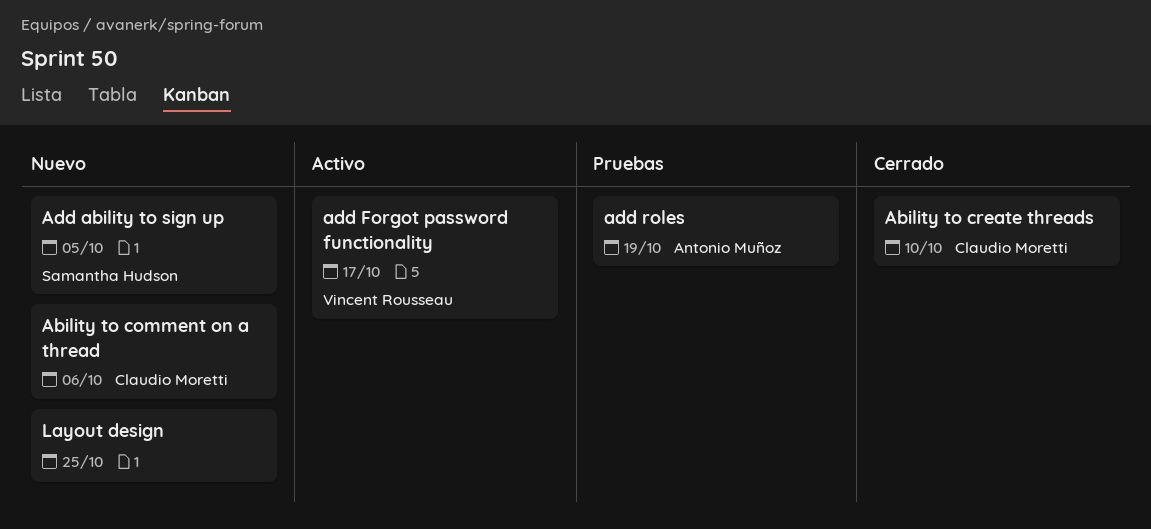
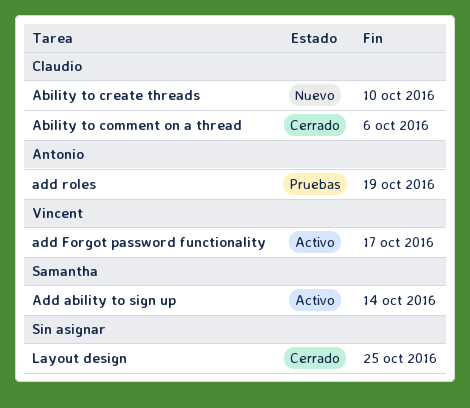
Ability to comment on a thread, status: Nuevo -> Cerrado
Ability to create threads, status: Cerrado -> Nuevo
Add ability to sign up, status: Nuevo -> Activo
Add ability to sign up, due: Oct 5 -> Oct 14
Layout design, status: Nuevo -> Cerrado

